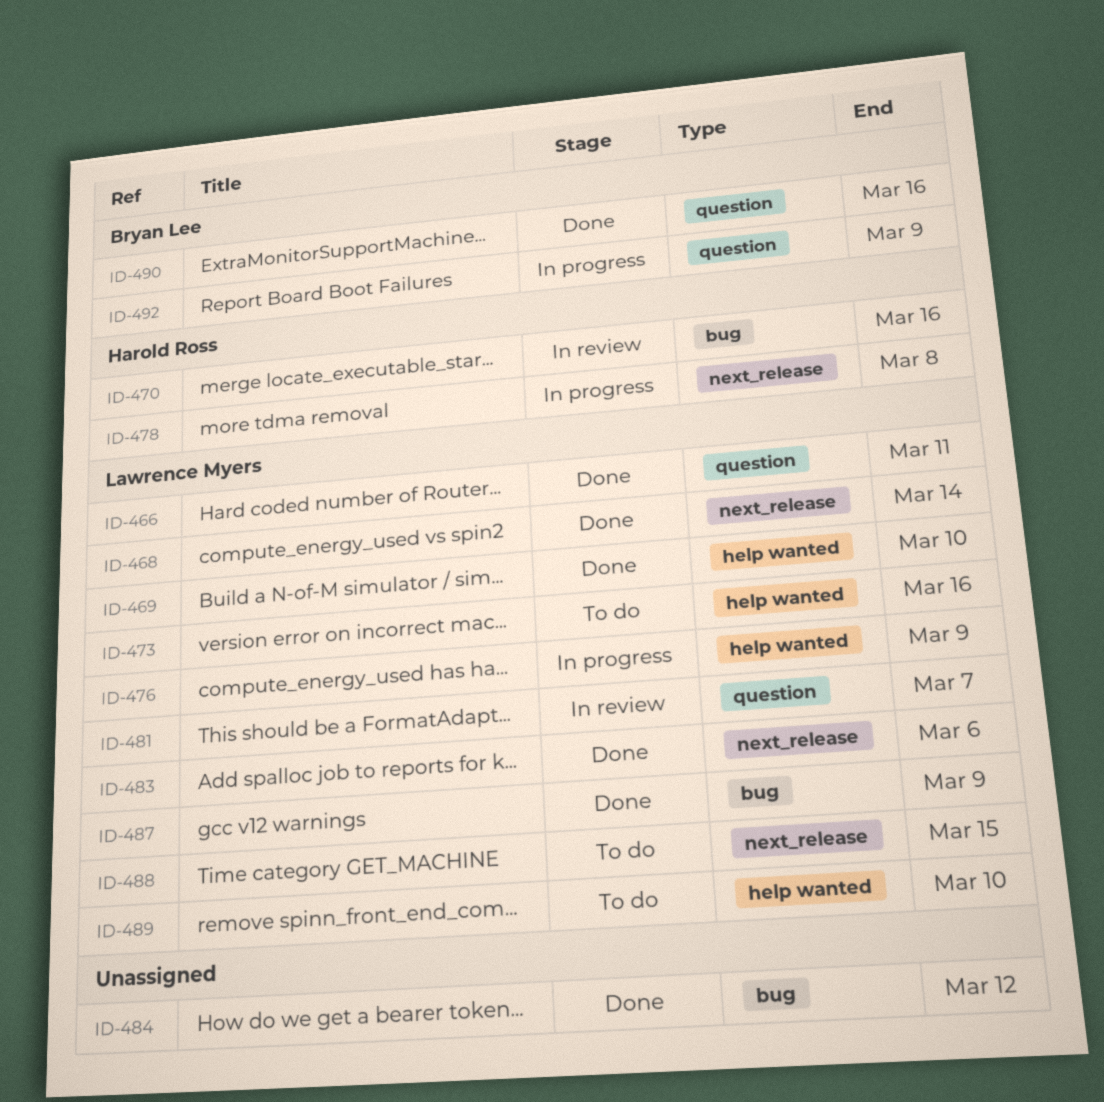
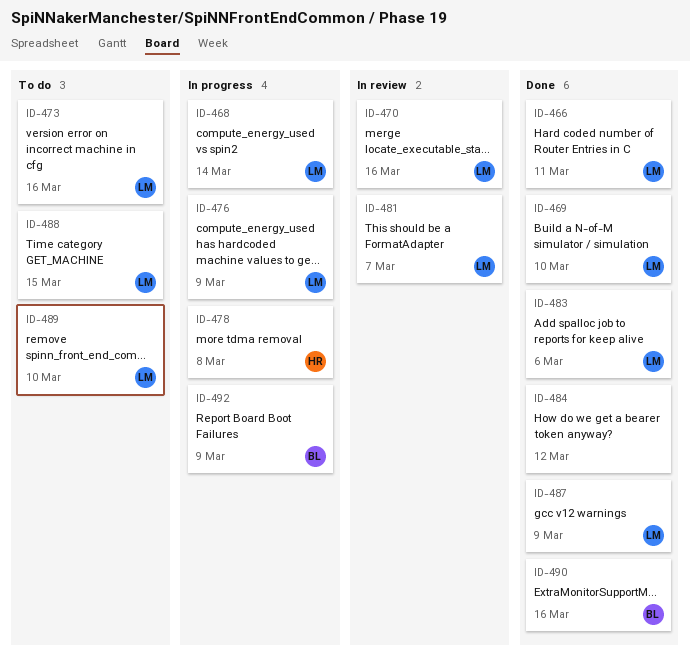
ID-468, status: Done -> In progress
ID-470, owner: Harold Ross -> Lawrence Myers

